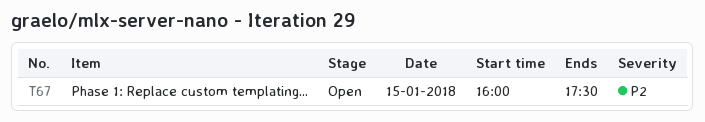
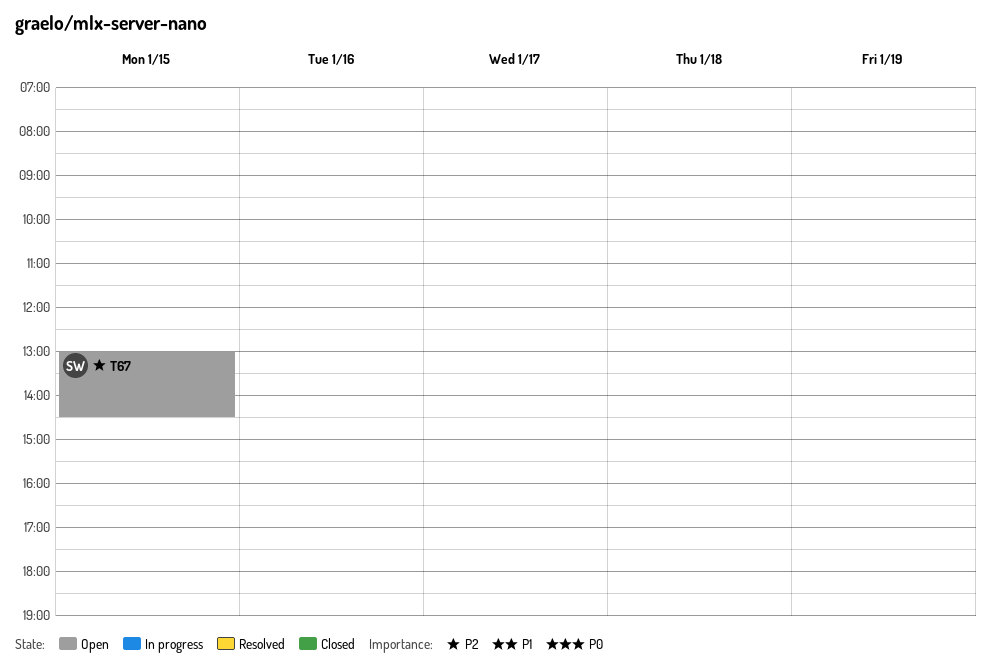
T67, begins: 16:00 -> 13:00
T67, ends: 17:30 -> 14:30

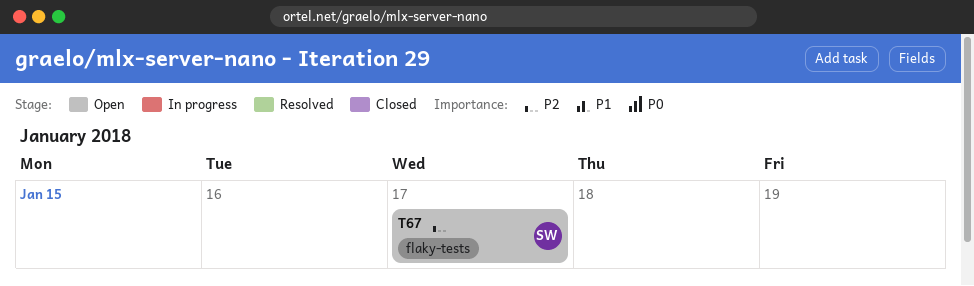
T67, day: Jan 15 -> Jan 17

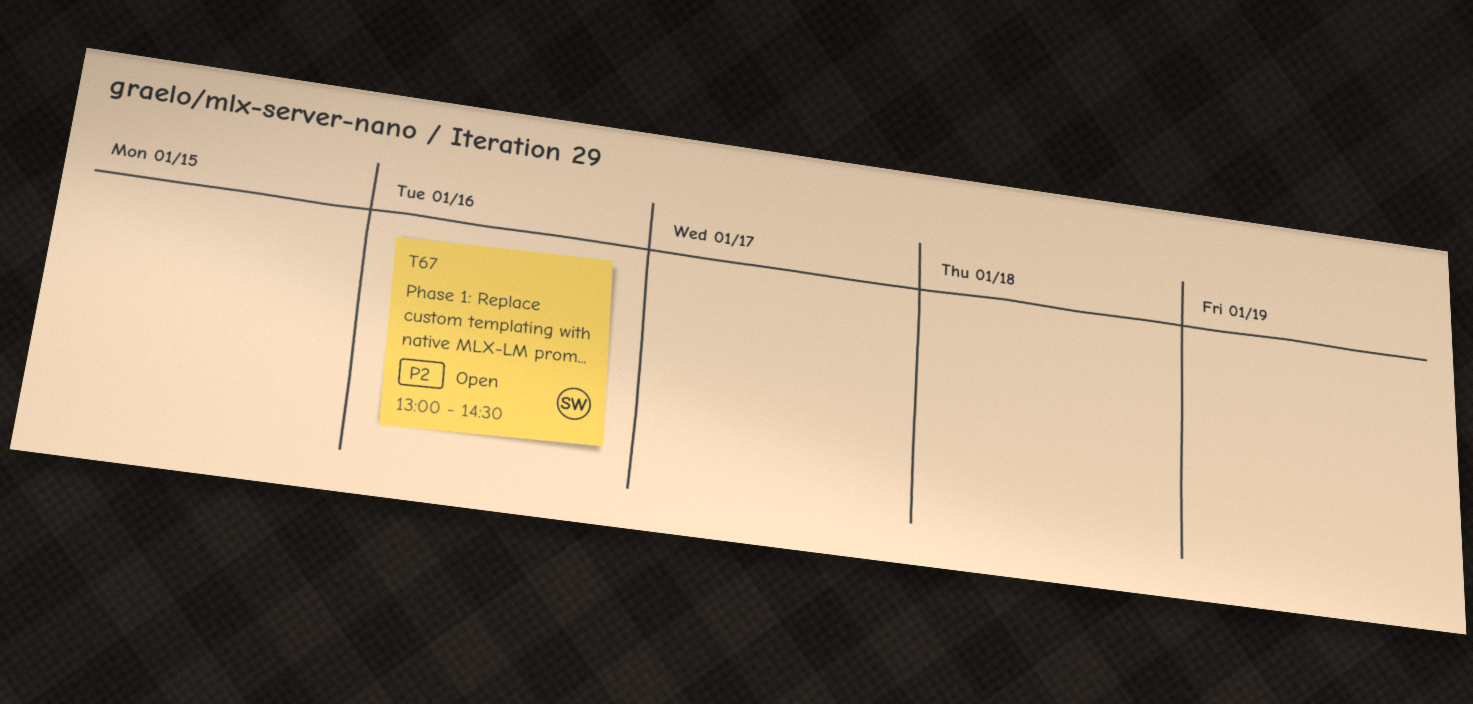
T67, day: Jan 17 -> Jan 16

